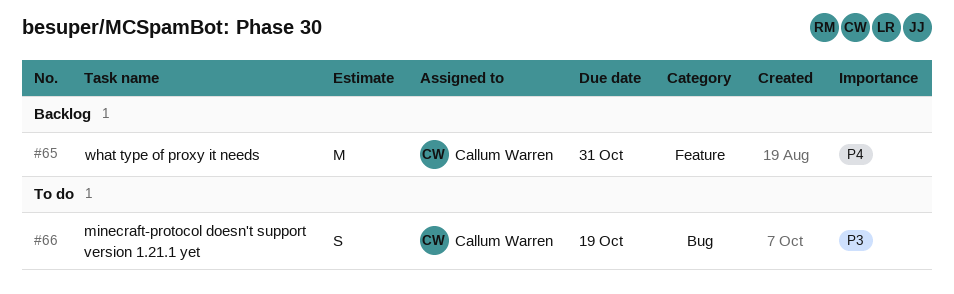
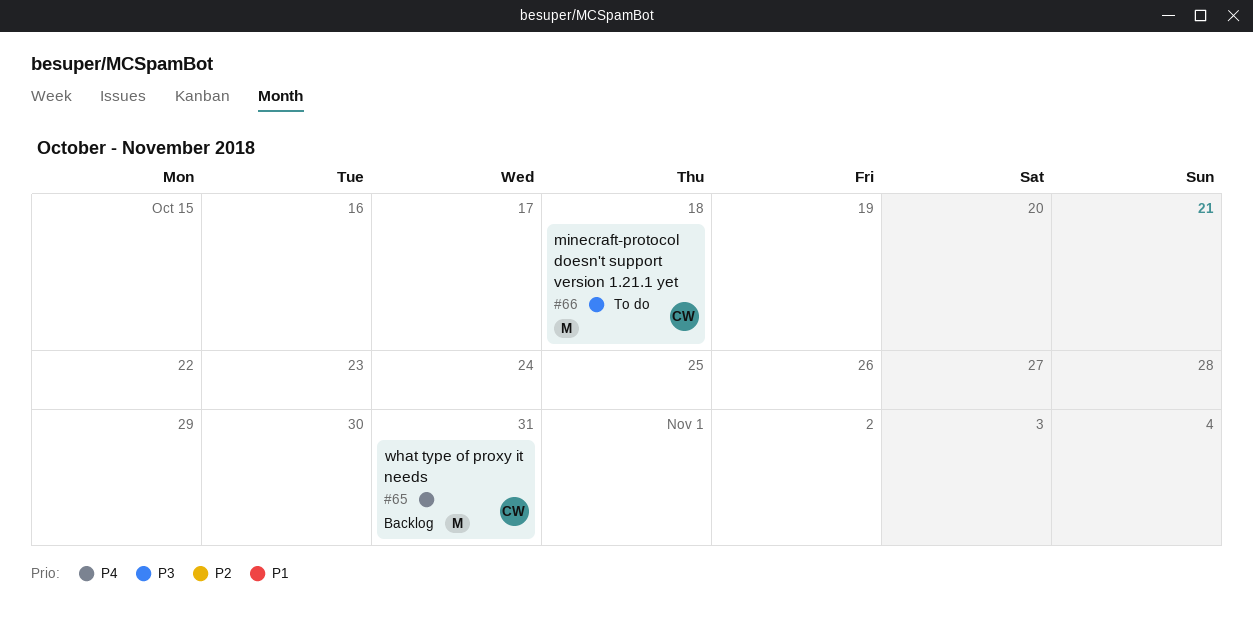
#66, estimate: S -> M
#66, due: Oct 19 -> Oct 18

